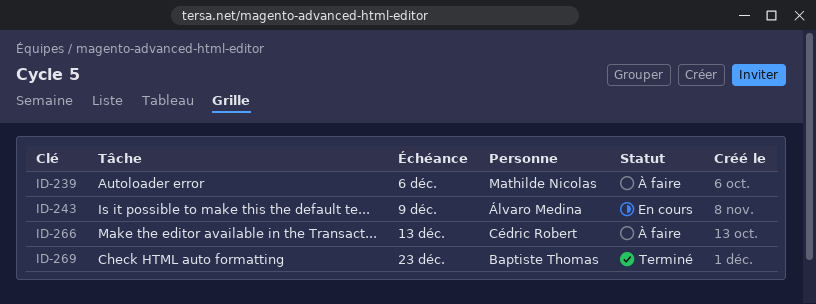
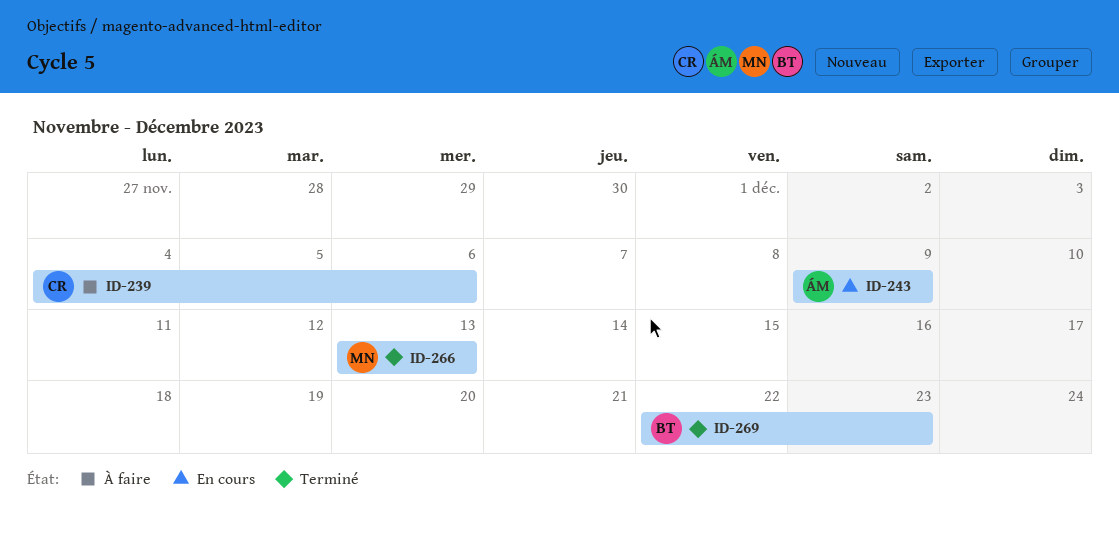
ID-239, owner: Mathilde Nicolas -> Cédric Robert
ID-266, status: À faire -> Terminé
ID-266, owner: Cédric Robert -> Mathilde Nicolas

